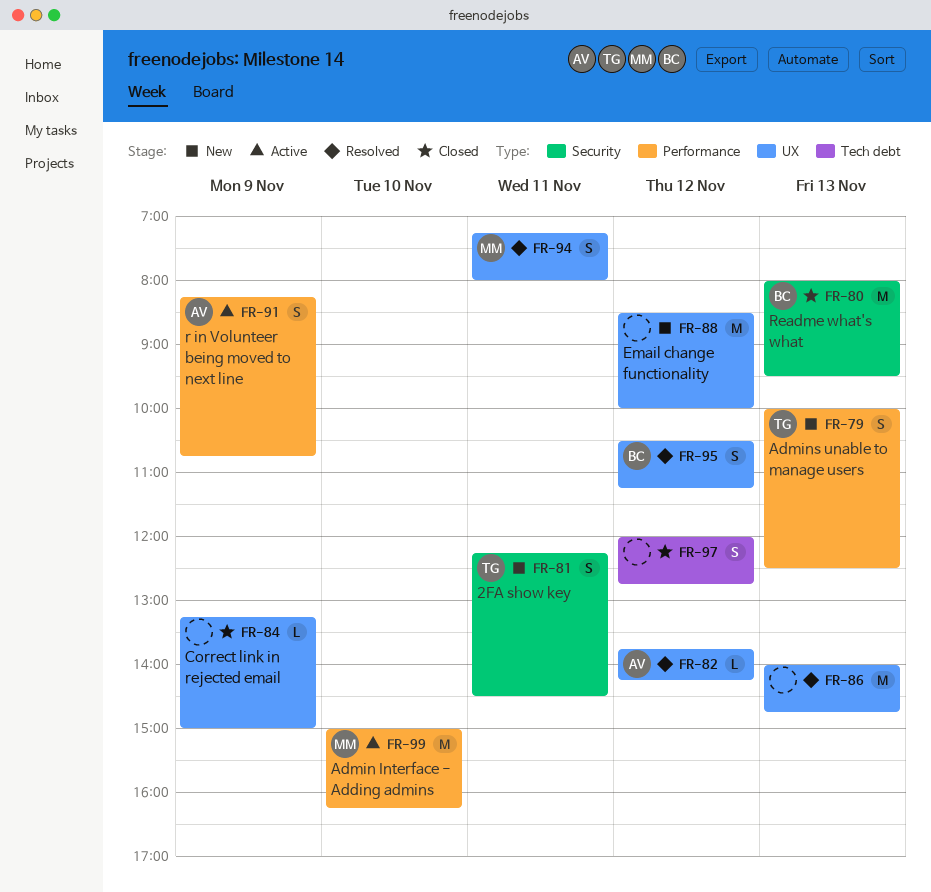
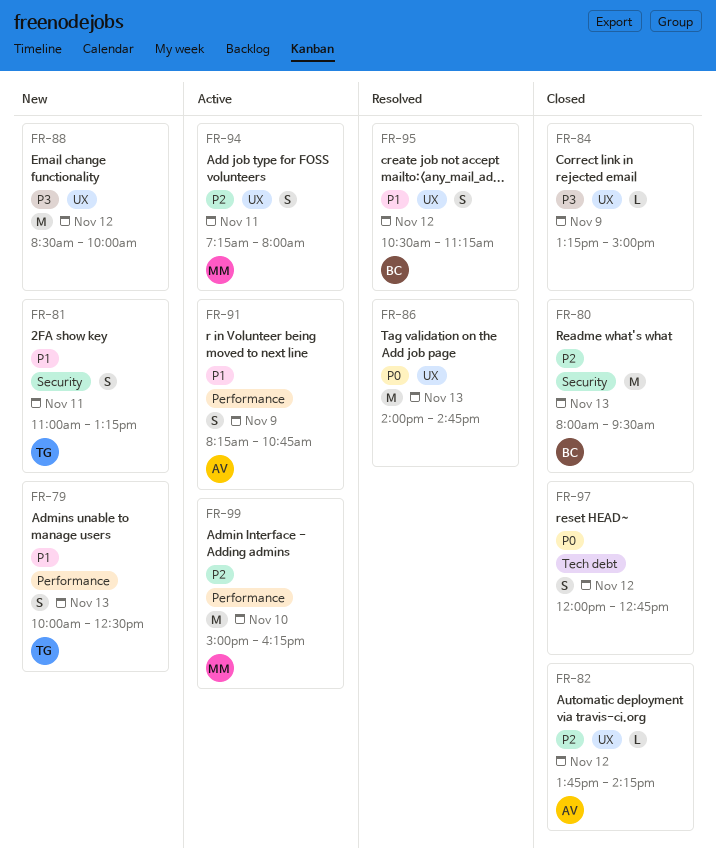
FR-81, begins: 12:15 -> 11:00
FR-81, ends: 14:30 -> 13:15
FR-82, status: Resolved -> Closed
FR-94, status: Resolved -> Active

